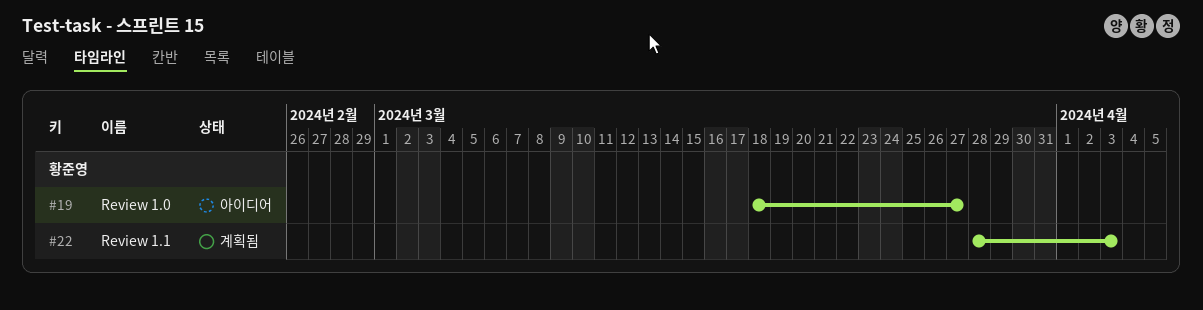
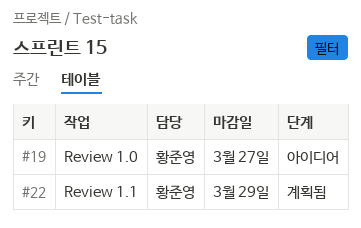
#22, due: Apr 3 -> Mar 29

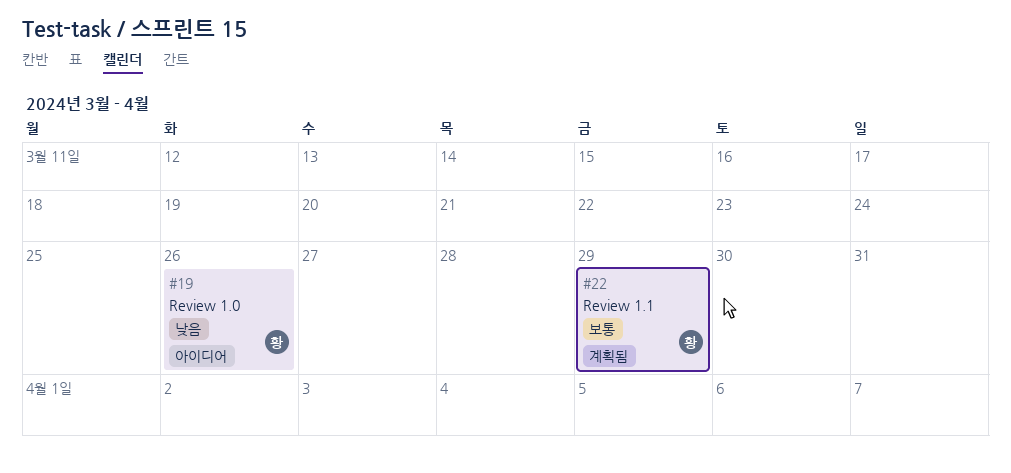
#19, due: Mar 27 -> Mar 26

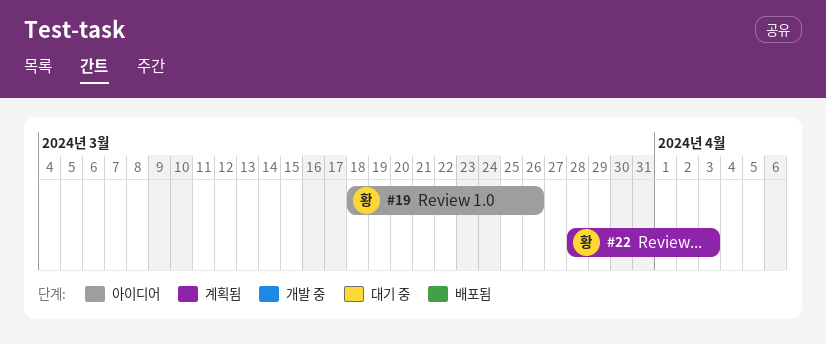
#22, due: Mar 29 -> Apr 3

